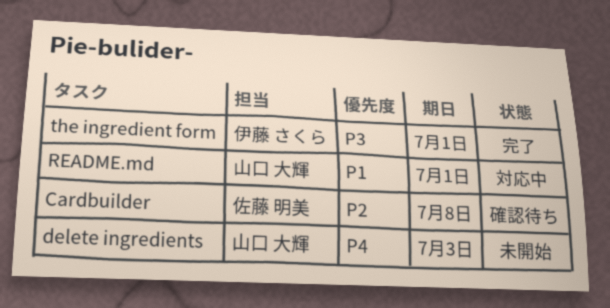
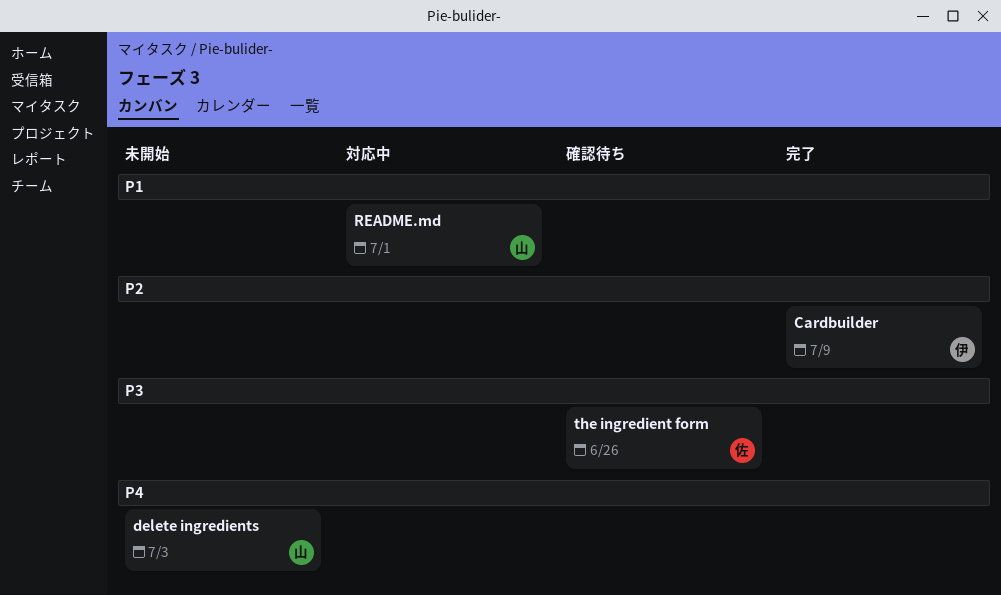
Cardbuilder, status: 確認待ち -> 完了
Cardbuilder, owner: 佐藤 明美 -> 伊藤 さくら
Cardbuilder, due: Jul 8 -> Jul 9
the ingredient form, status: 完了 -> 確認待ち
the ingredient form, owner: 伊藤 さくら -> 佐藤 明美
the ingredient form, due: Jul 1 -> Jun 26

